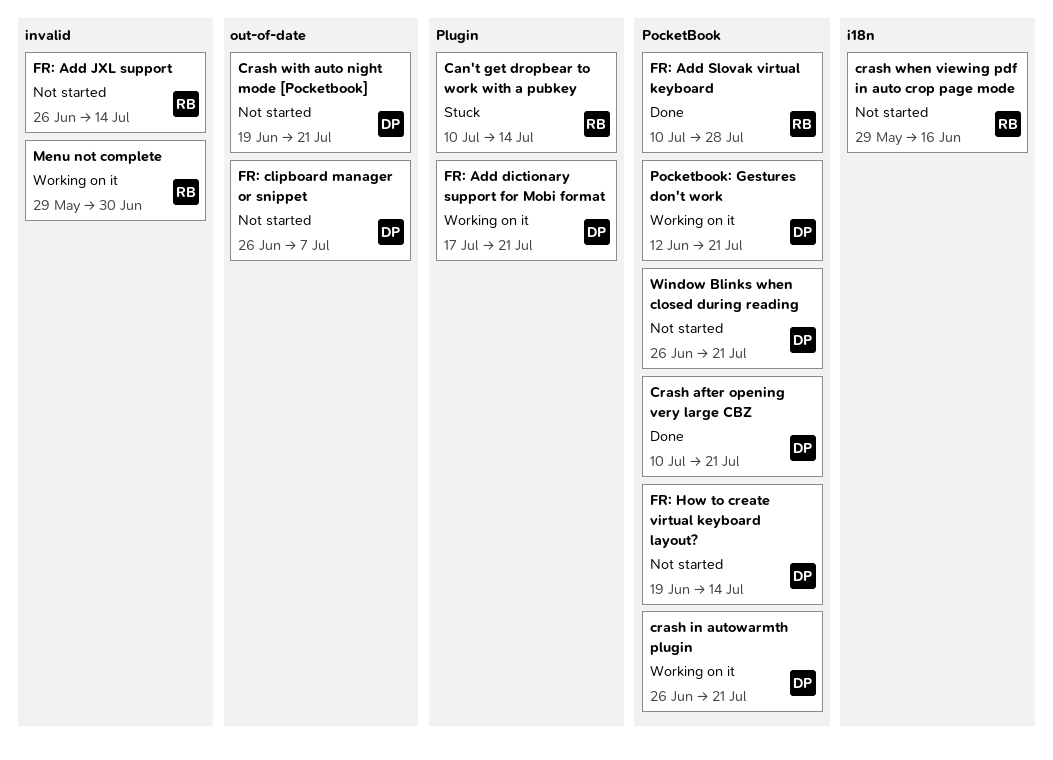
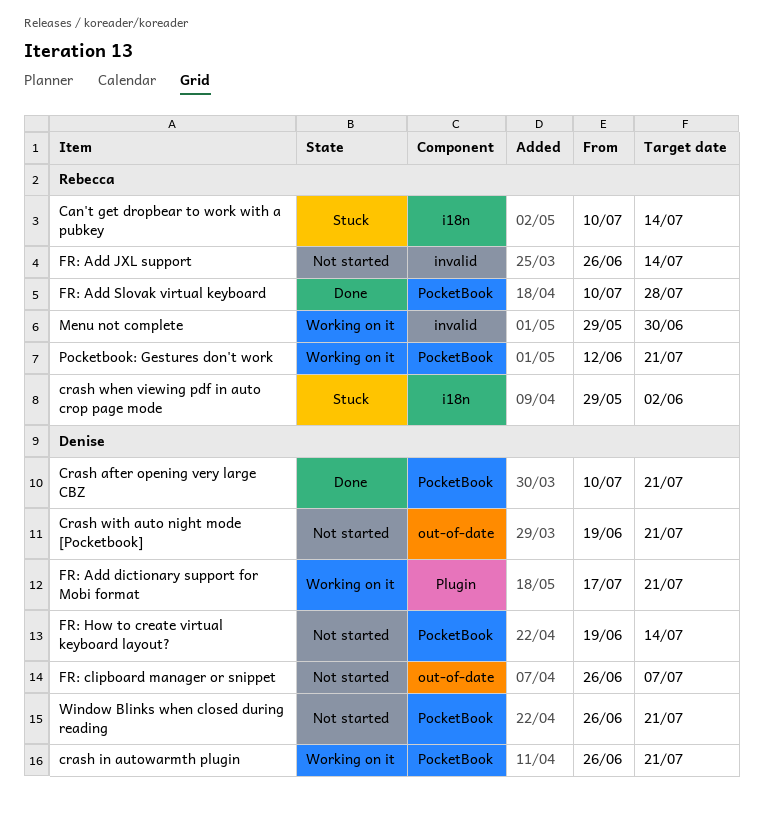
Can't get dropbear to work with a pubkey, label: Plugin -> i18n
crash when viewing pdf in auto crop page mode, status: Not started -> Stuck
crash when viewing pdf in auto crop page mode, due: Jun 16 -> Jun 2
Pocketbook: Gestures don't work, owner: Denise -> Rebecca

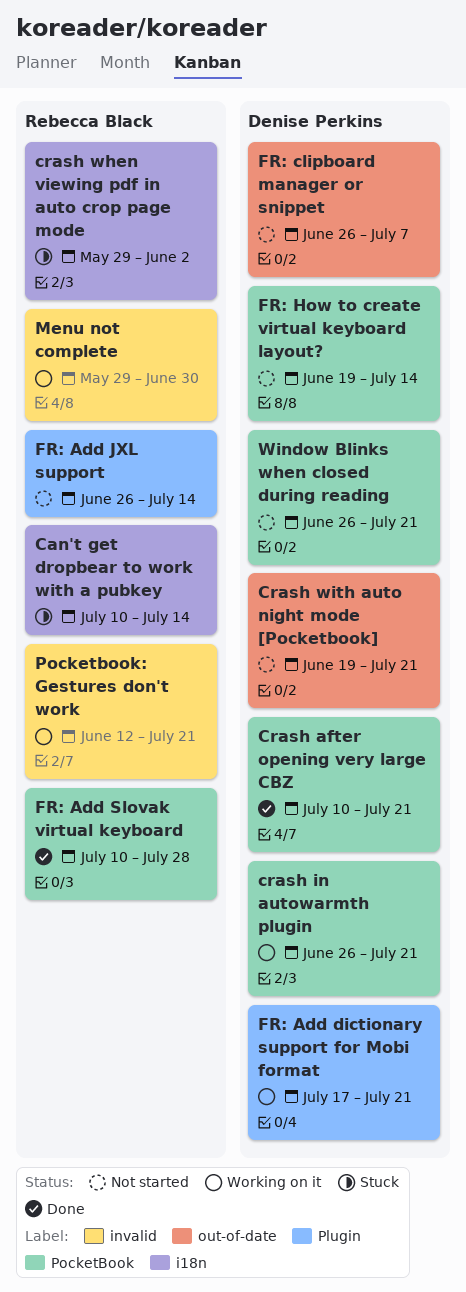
FR: Add JXL support, label: invalid -> Plugin
Pocketbook: Gestures don't work, label: PocketBook -> invalid

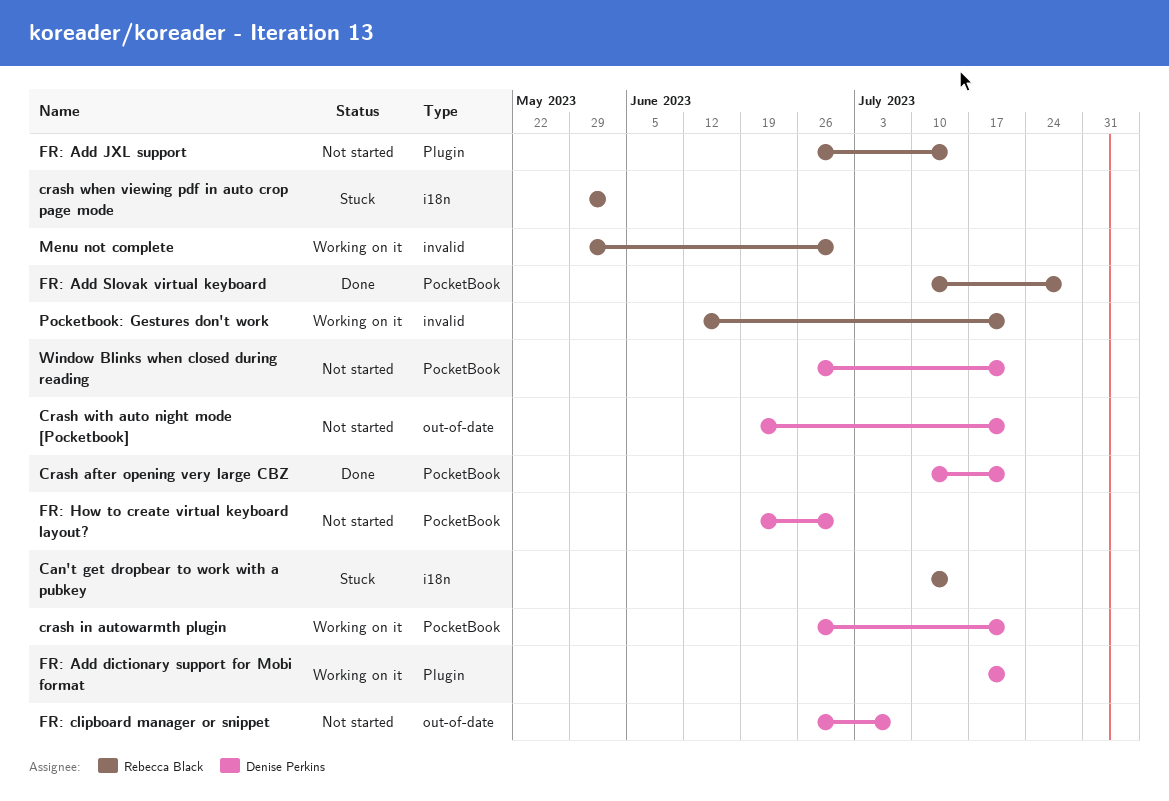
FR: How to create virtual keyboard layout?, due: Jul 14 -> Jun 30

